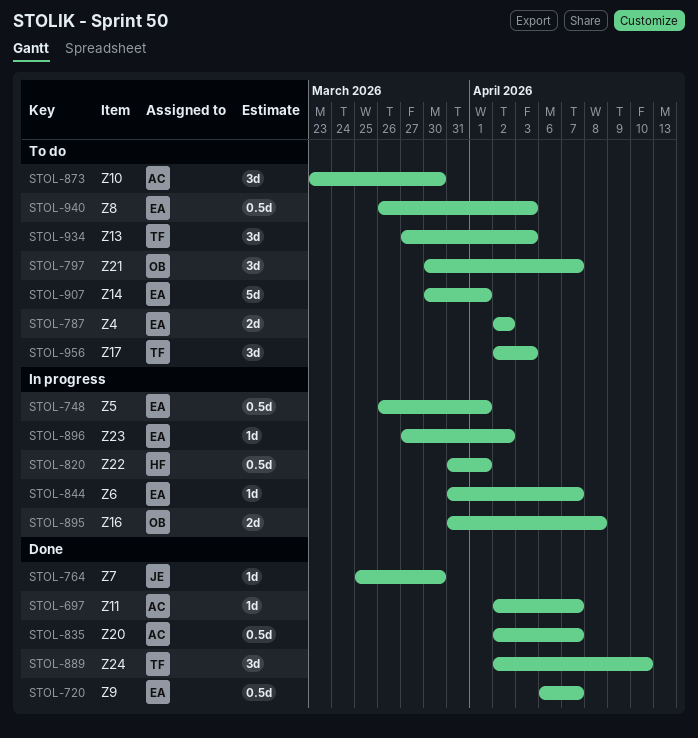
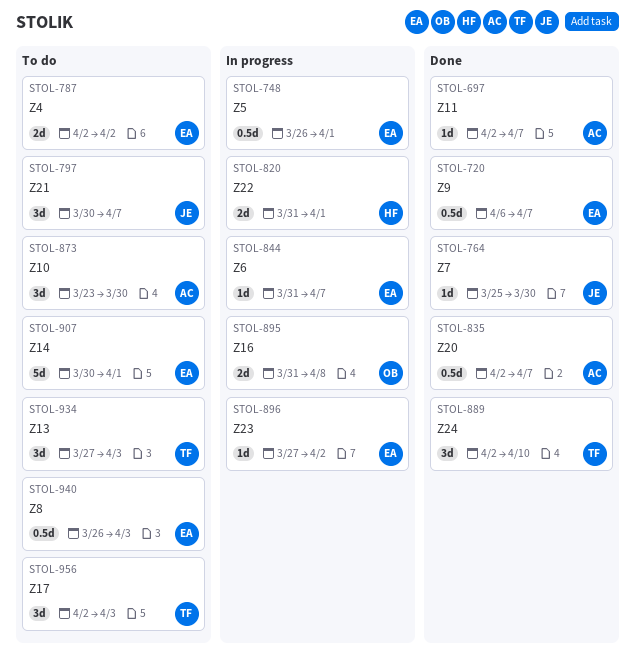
STOL-797, owner: OB -> JE
STOL-820, estimate: 0.5d -> 2d

